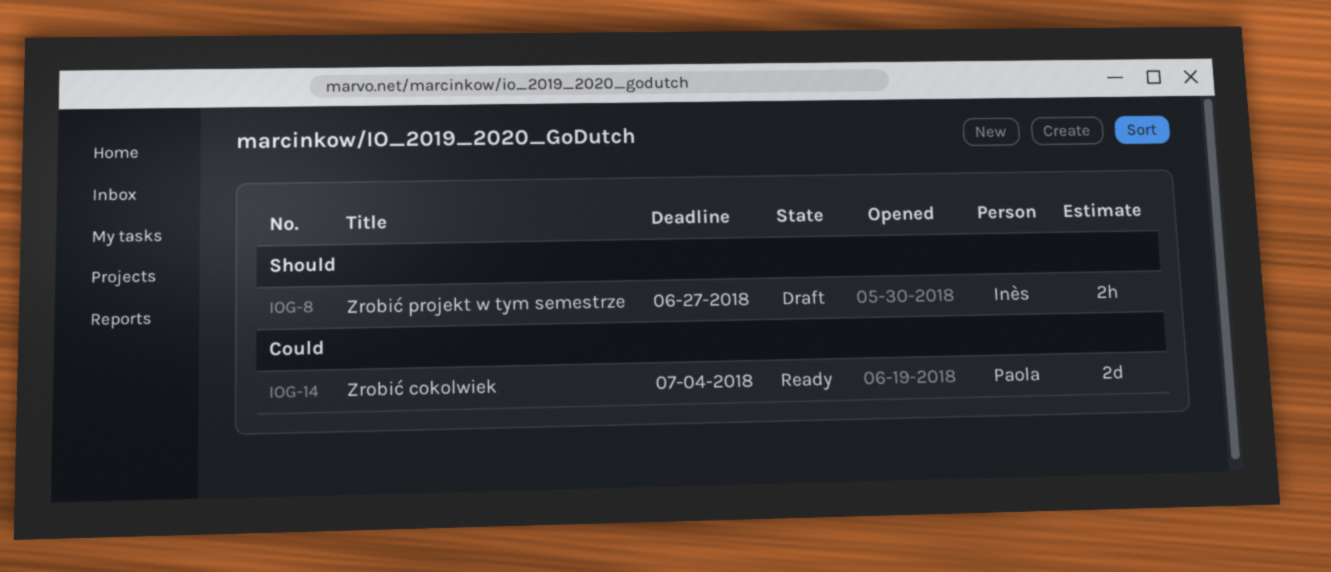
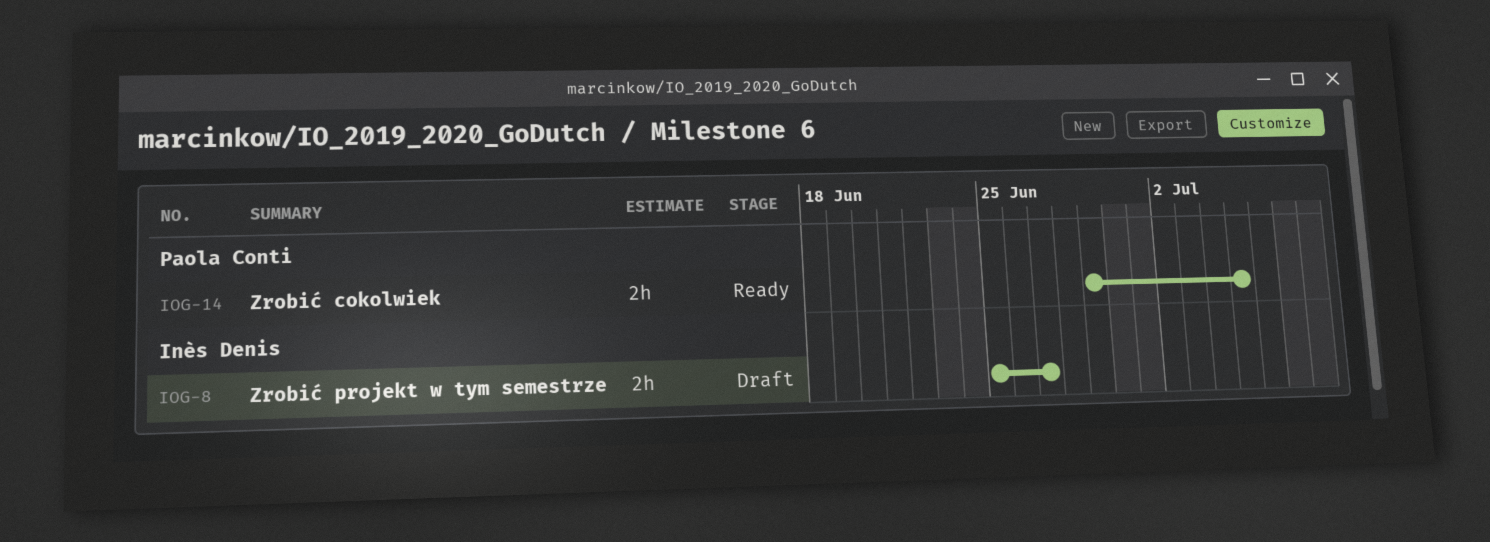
IOG-14, estimate: 2d -> 2h
IOG-14, due: Jul 4 -> Jul 5

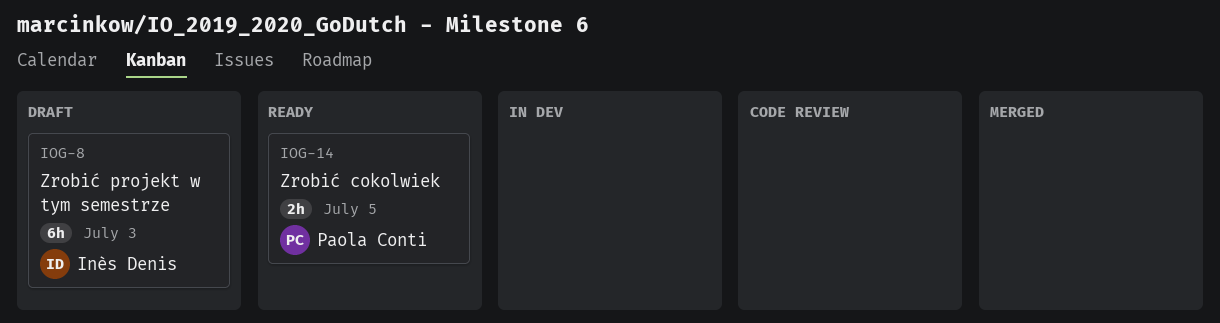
IOG-8, estimate: 2h -> 6h
IOG-8, due: Jun 27 -> Jul 3

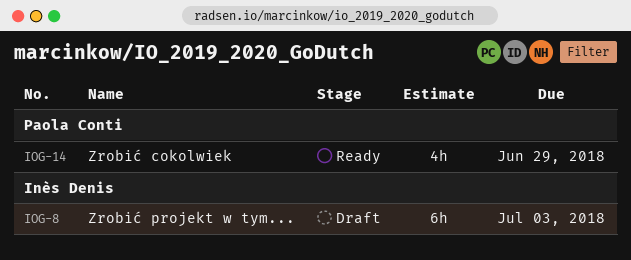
IOG-14, estimate: 2h -> 4h
IOG-14, due: Jul 5 -> Jun 29

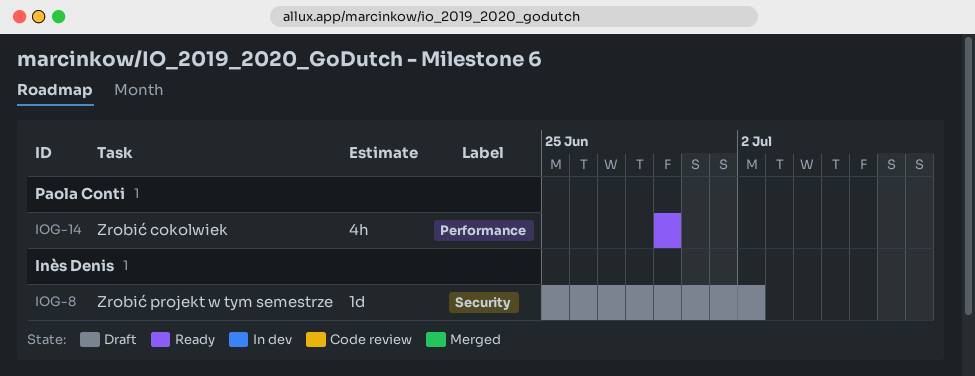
IOG-8, estimate: 6h -> 1d
IOG-8, due: Jul 3 -> Jul 2

